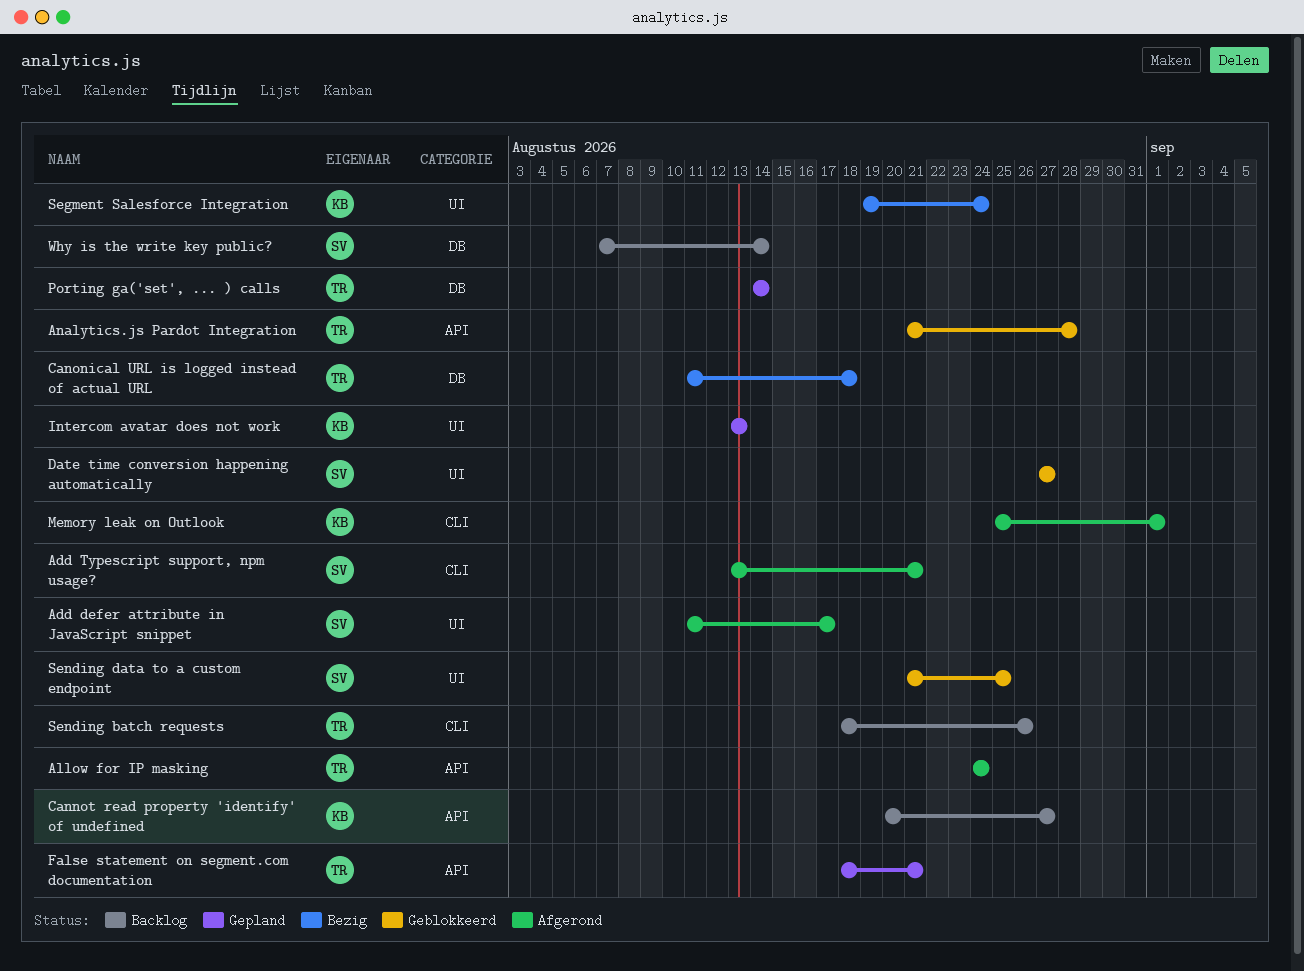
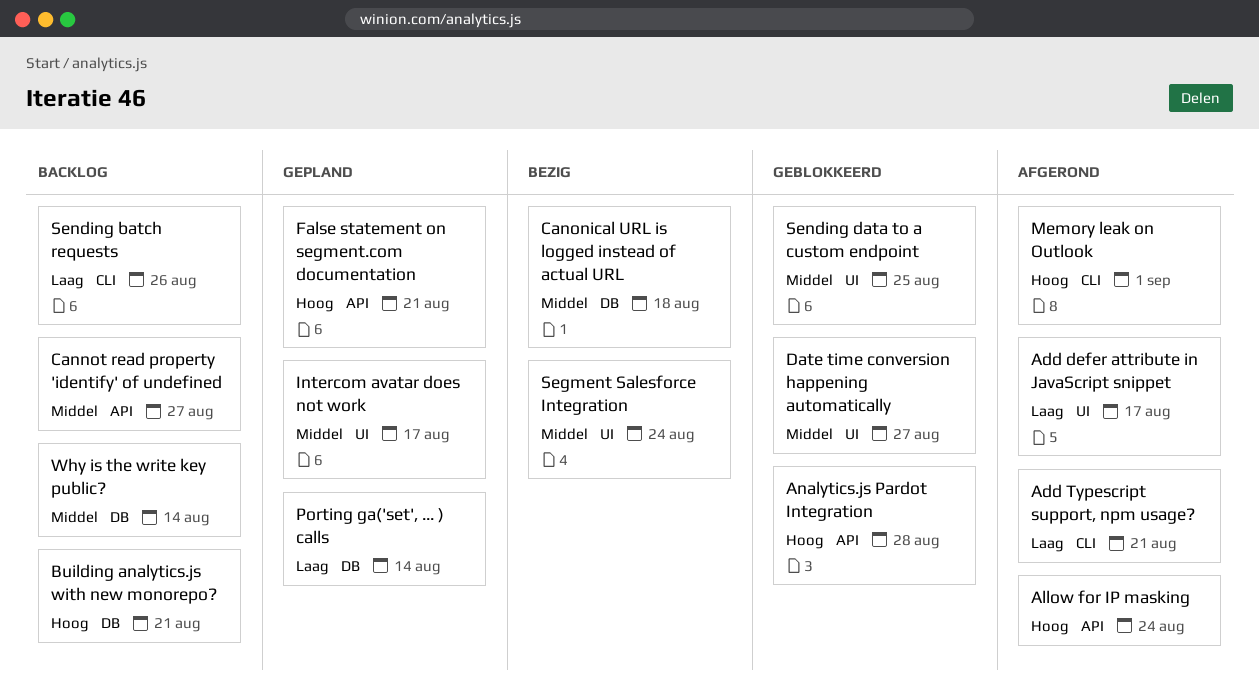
Building analytics.js with new monorepo?: none -> present
Intercom avatar does not work, due: Aug 13 -> Aug 17

